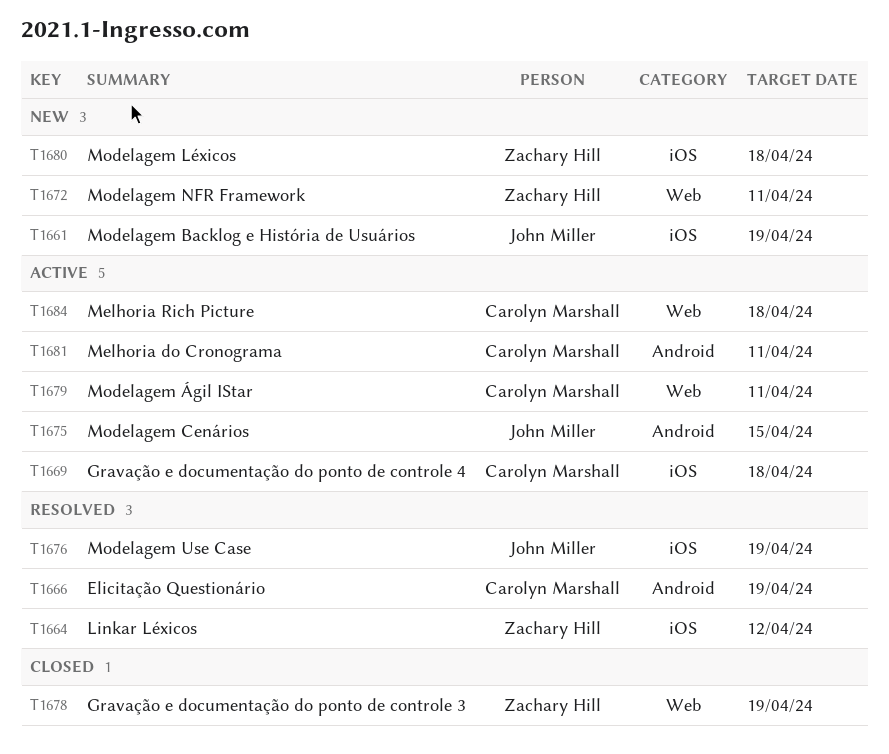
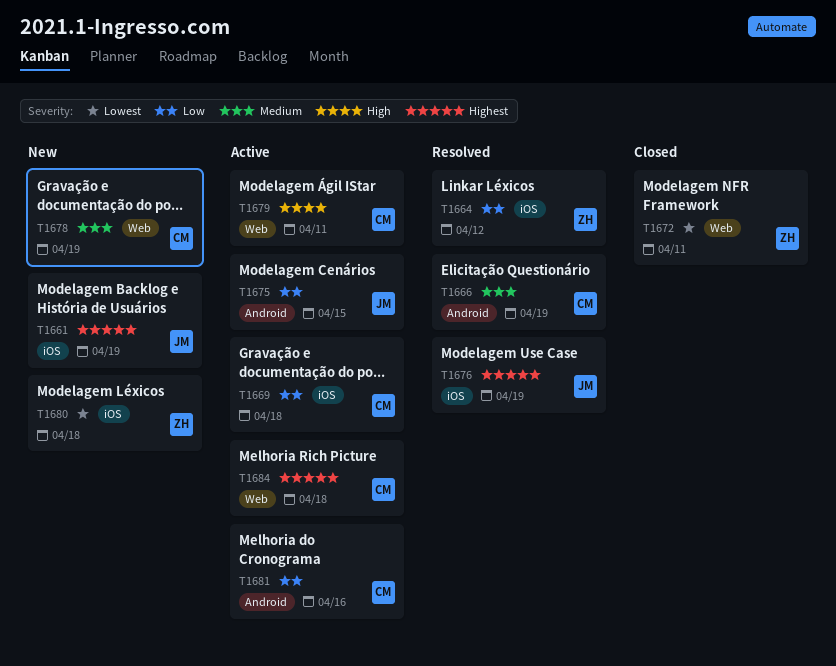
T1672, status: New -> Closed
T1678, status: Closed -> New
T1678, owner: Zachary Hill -> Carolyn Marshall
T1681, due: Apr 11 -> Apr 16

